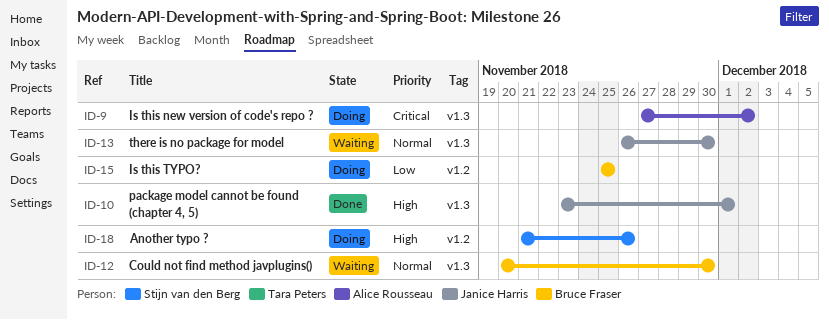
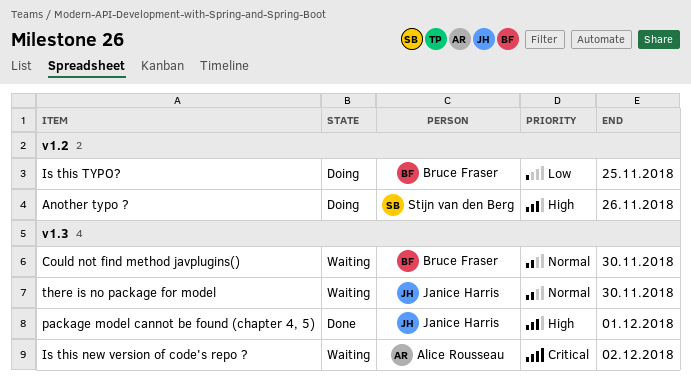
Is this new version of code's repo ?, status: Doing -> Waiting

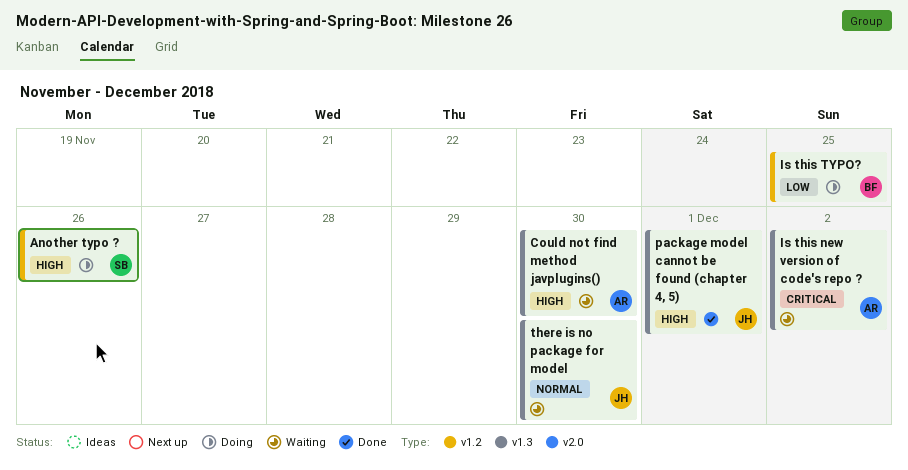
Could not find method javplugins(), owner: Bruce Fraser -> Alice Rousseau
Could not find method javplugins(), priority: Normal -> High

